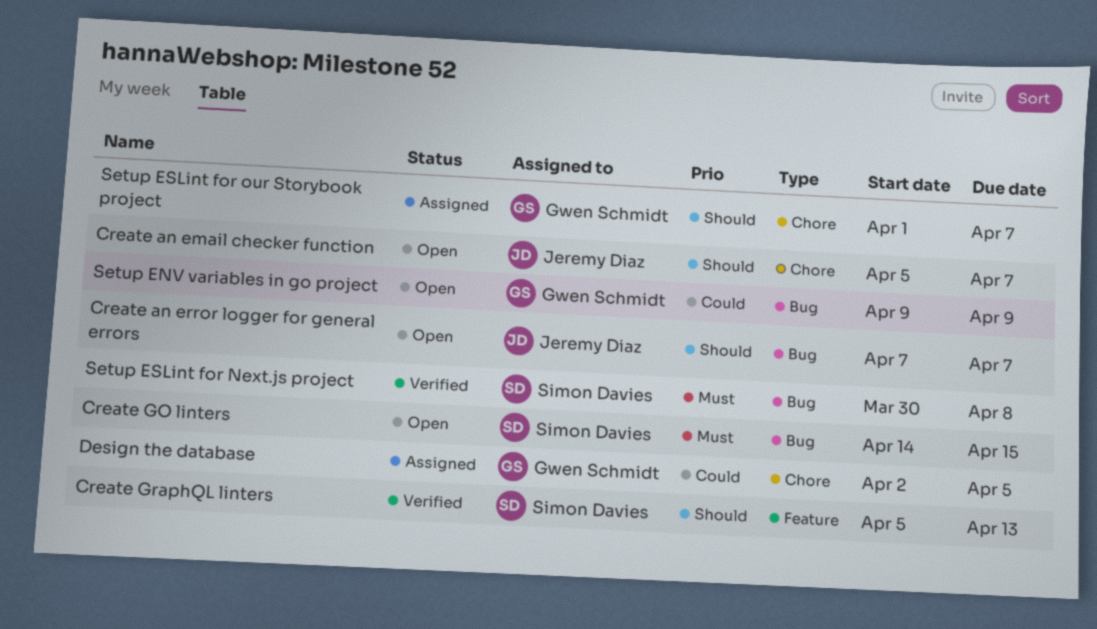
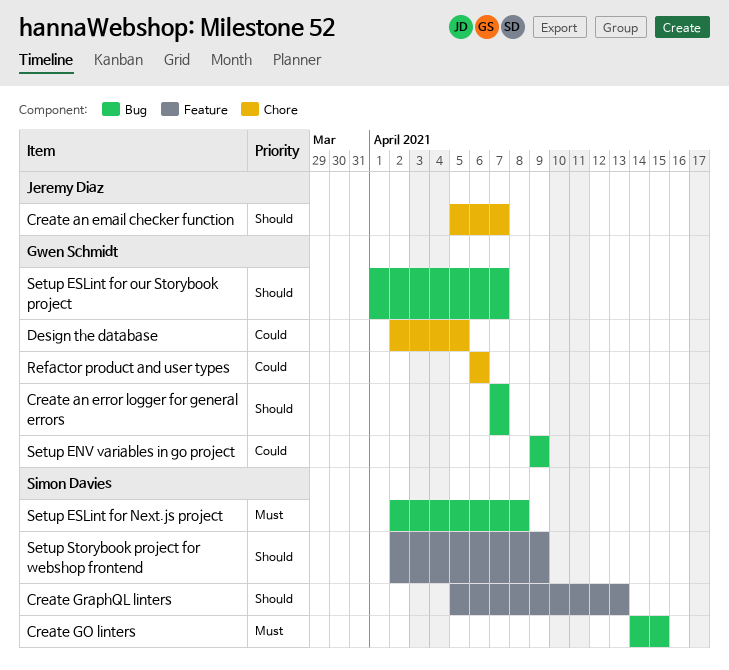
Create an error logger for general errors, owner: Jeremy Diaz -> Gwen Schmidt
Refactor product and user types: none -> present
Setup ESLint for Next.js project, start: Mar 30 -> Apr 2
Setup ESLint for our Storybook project, label: Chore -> Bug
Setup Storybook project for webshop frontend: none -> present

